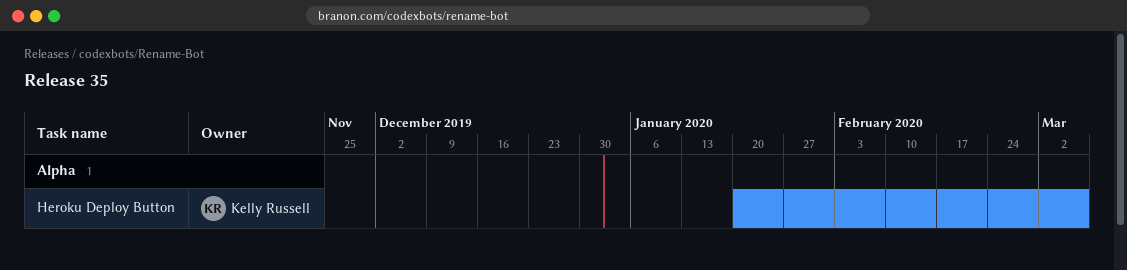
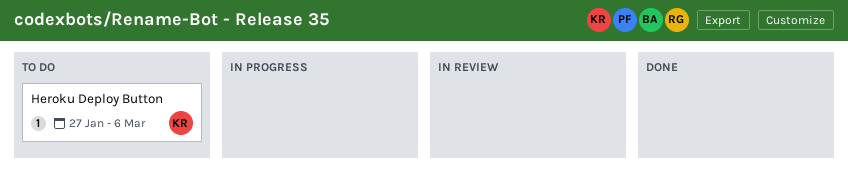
Heroku Deploy Button, start: Jan 20 -> Jan 27

